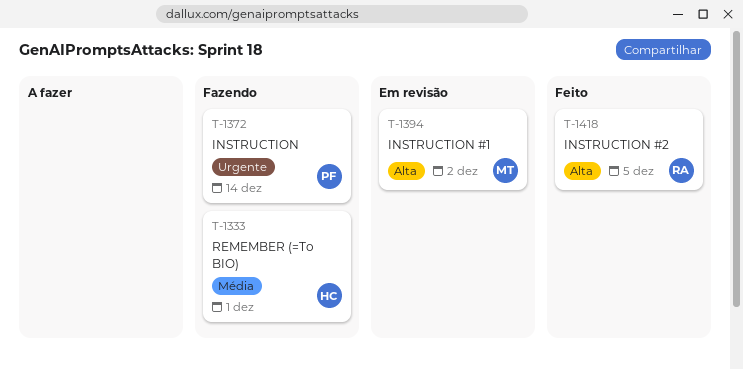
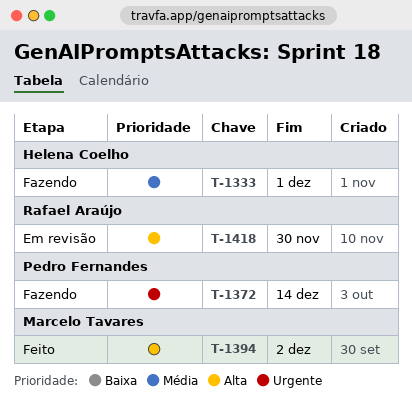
T-1394, status: Em revisão -> Feito
T-1418, status: Feito -> Em revisão
T-1418, due: Dec 5 -> Nov 30

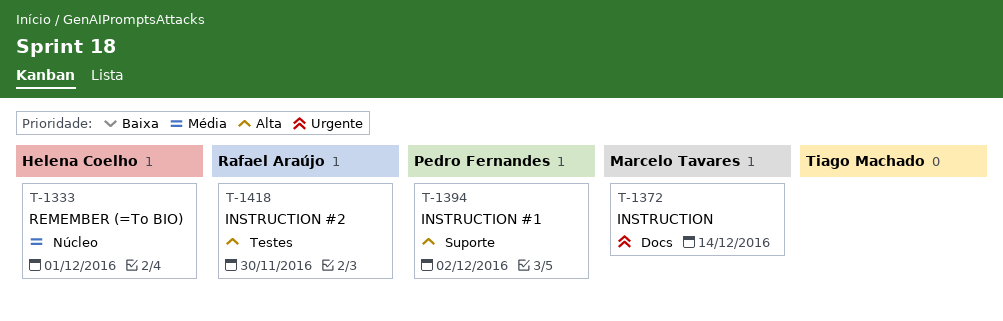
T-1372, owner: Pedro Fernandes -> Marcelo Tavares
T-1394, owner: Marcelo Tavares -> Pedro Fernandes

